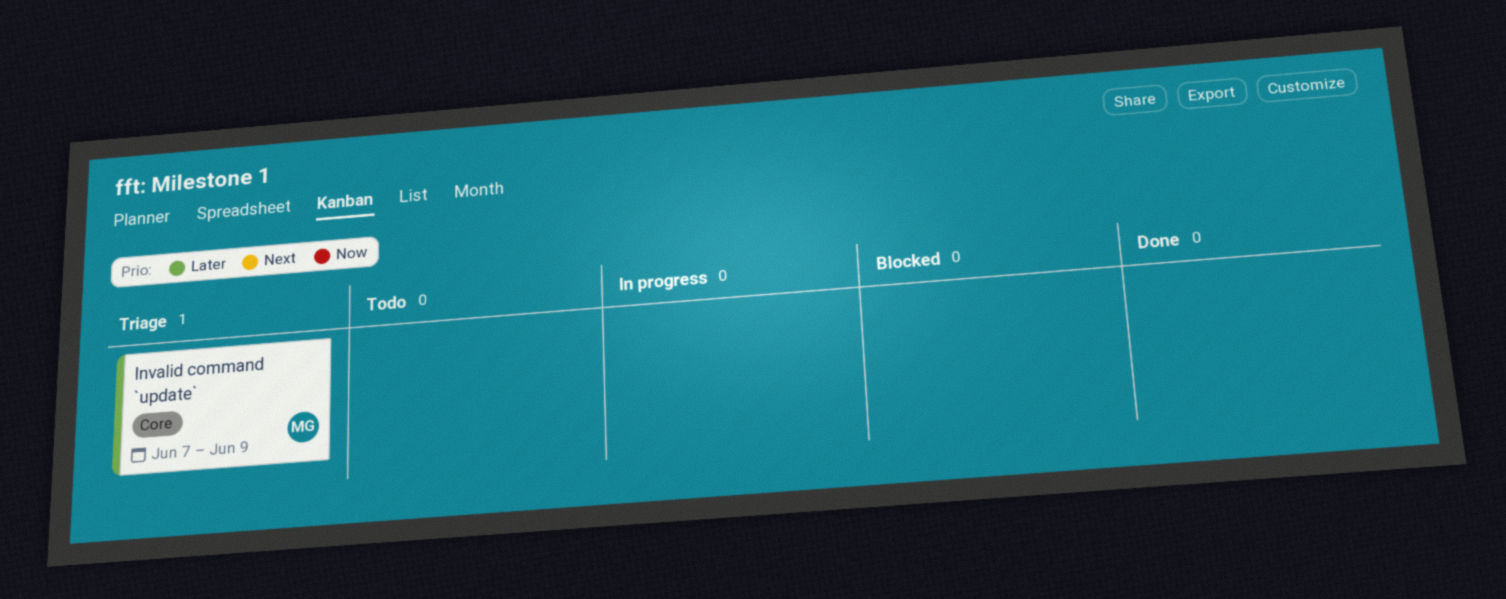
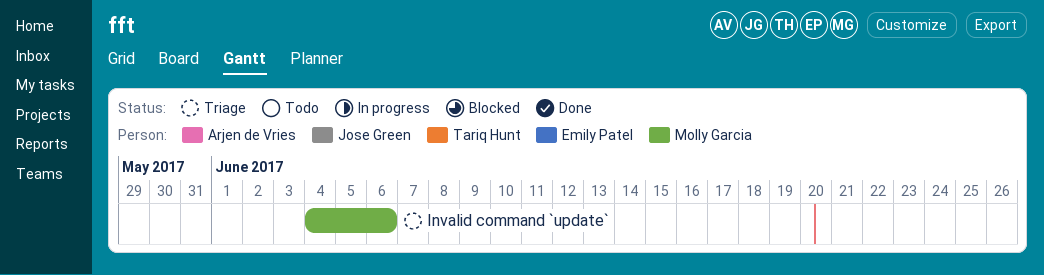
Invalid command `update`, start: Jun 7 -> Jun 4
Invalid command `update`, due: Jun 9 -> Jun 6

